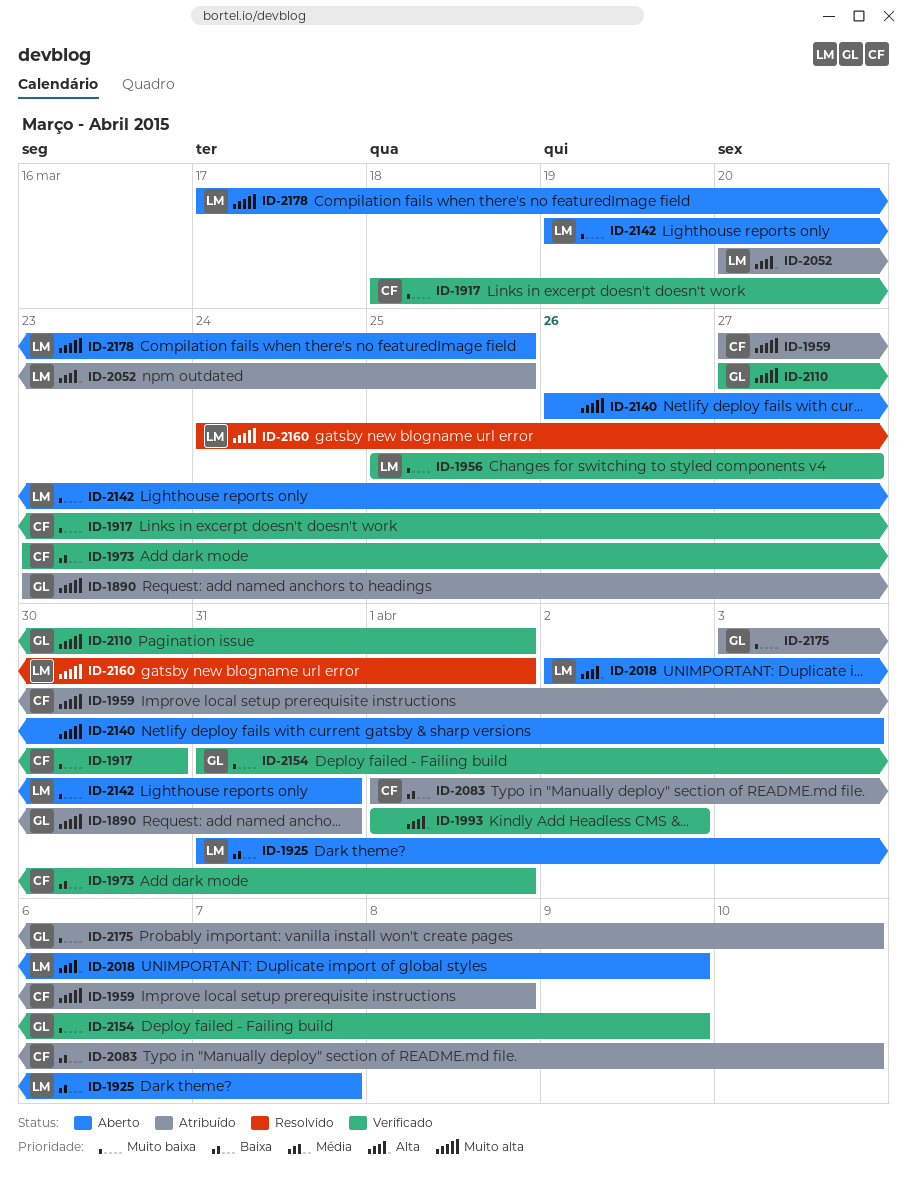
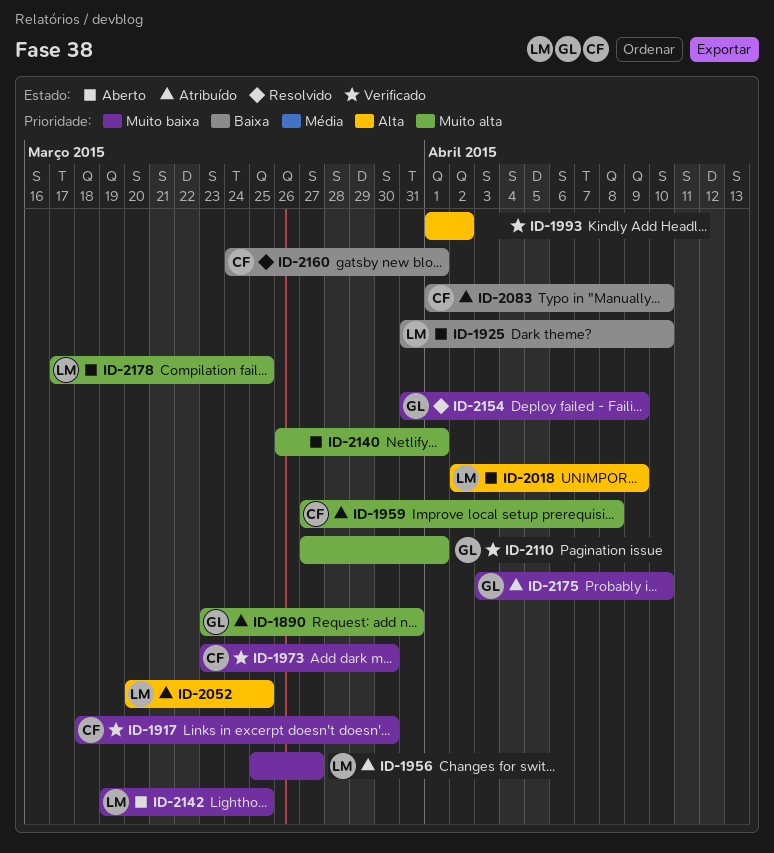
ID-1925, due: Apr 7 -> Apr 10
ID-1956, status: Verificado -> Atribuído
ID-1973, priority: Baixa -> Muito baixa
ID-1973, due: Apr 1 -> Mar 30
ID-2140, due: Apr 3 -> Apr 1
ID-2142, due: Mar 31 -> Mar 25
ID-2154, status: Verificado -> Resolvido
ID-2160, owner: LM -> CF
ID-2160, priority: Muito alta -> Baixa

